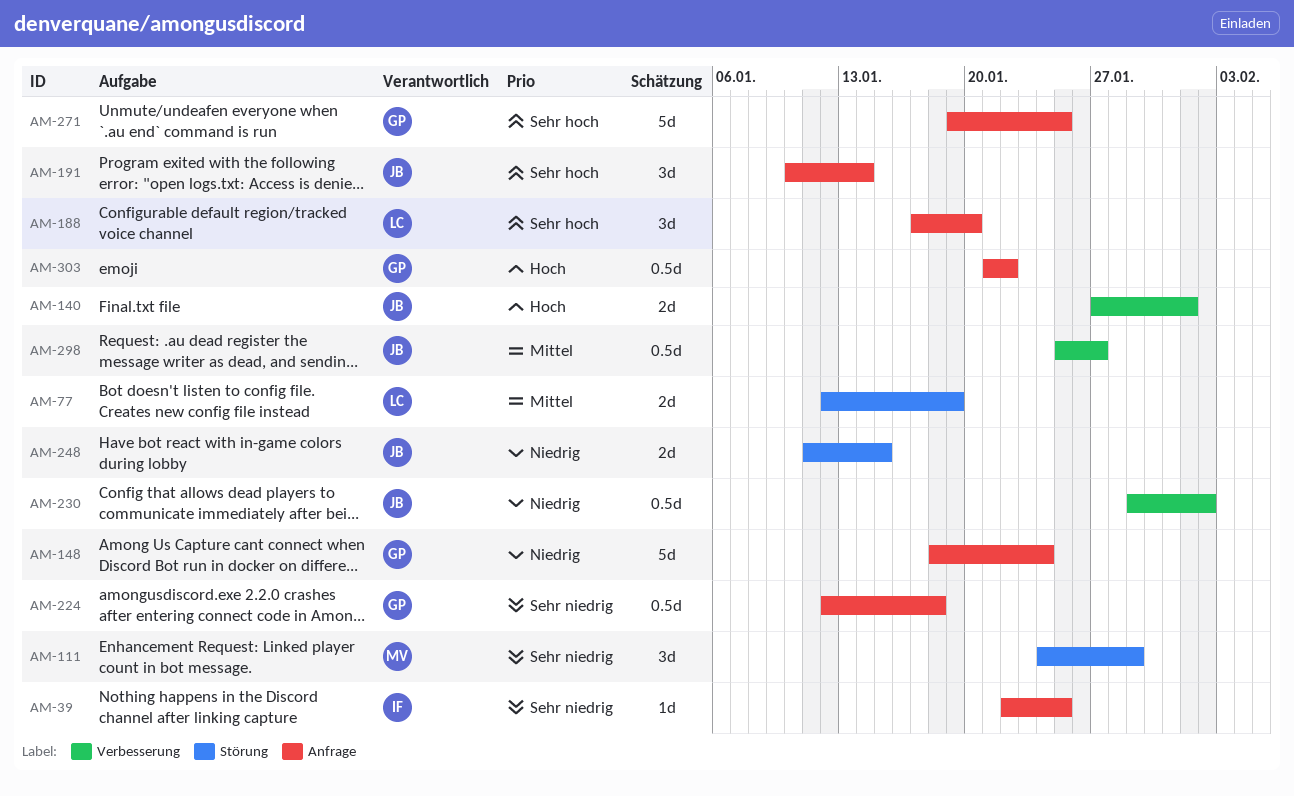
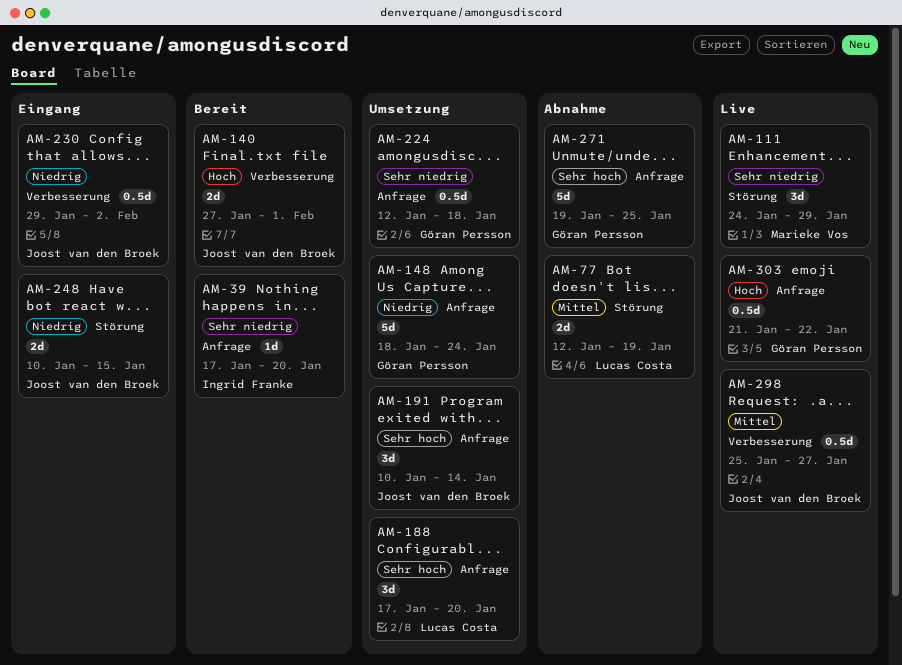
AM-39, start: Jan 22 -> Jan 17
AM-39, due: Jan 25 -> Jan 20
AM-248, start: Jan 11 -> Jan 10

